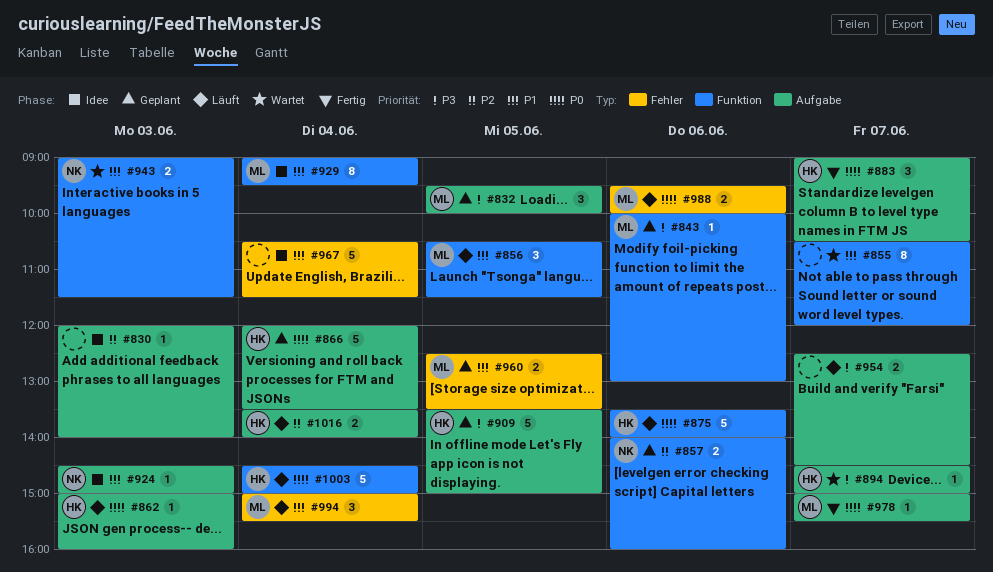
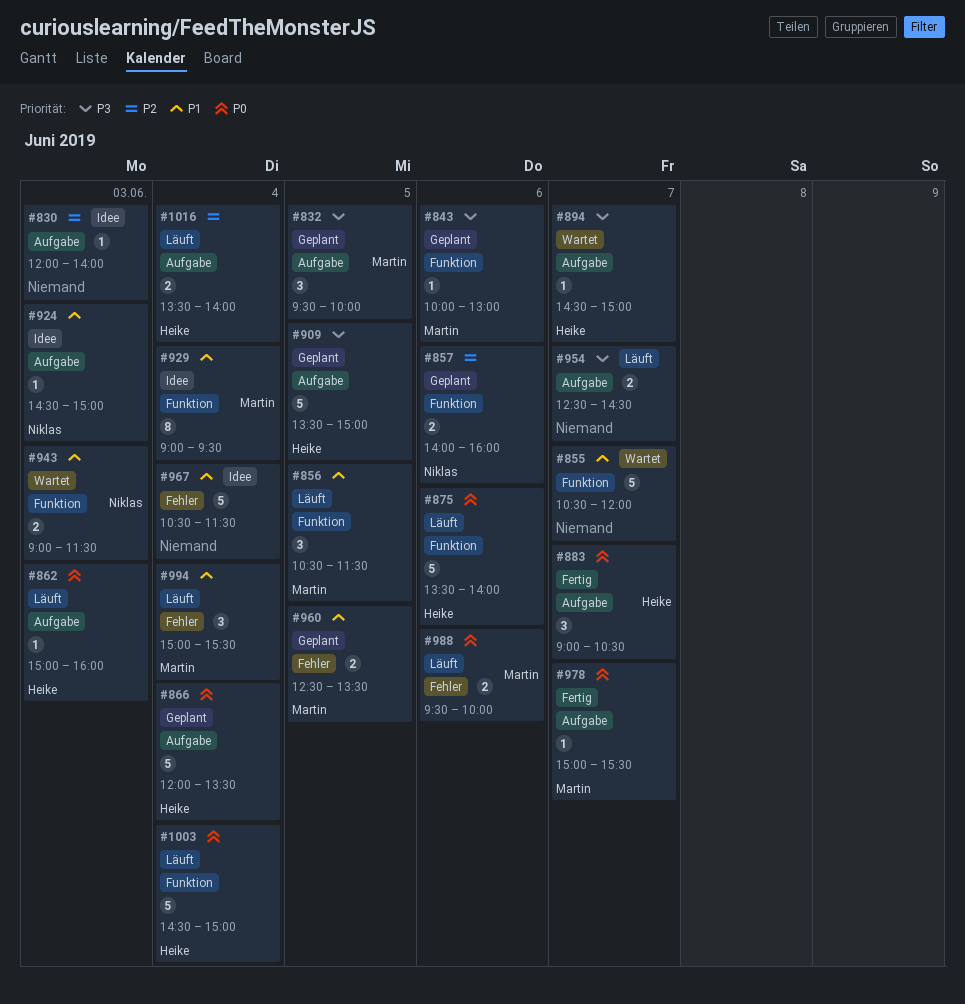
#855, estimate: 8 -> 5

